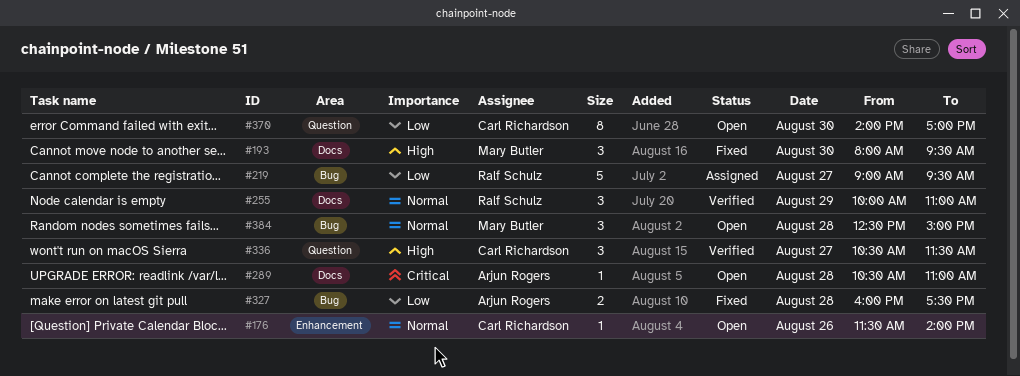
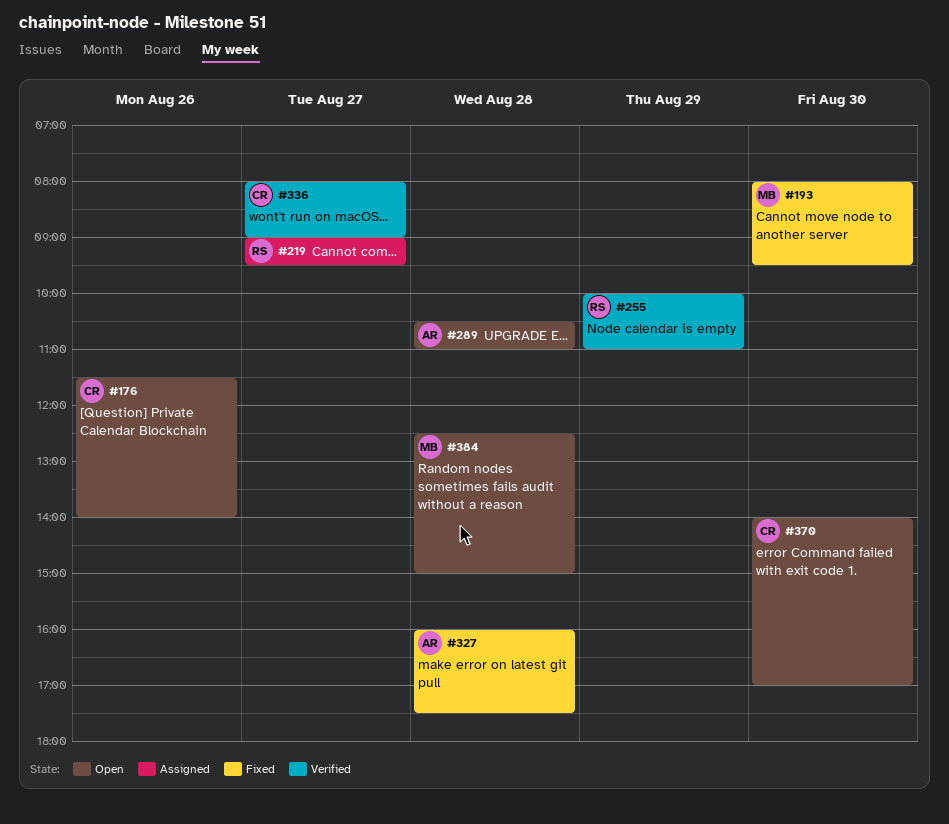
#336, begins: 10:30 -> 08:00
#336, ends: 11:30 -> 09:00

